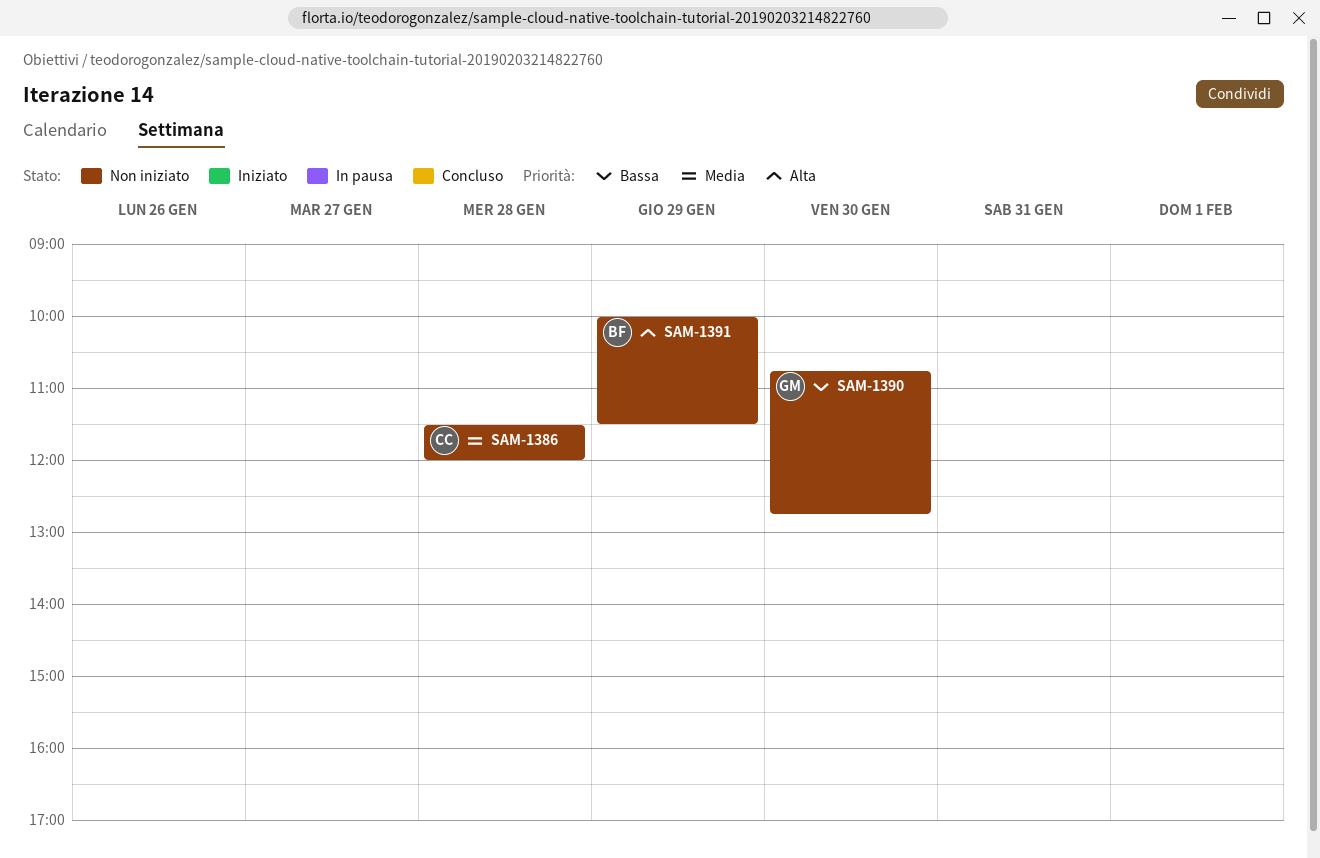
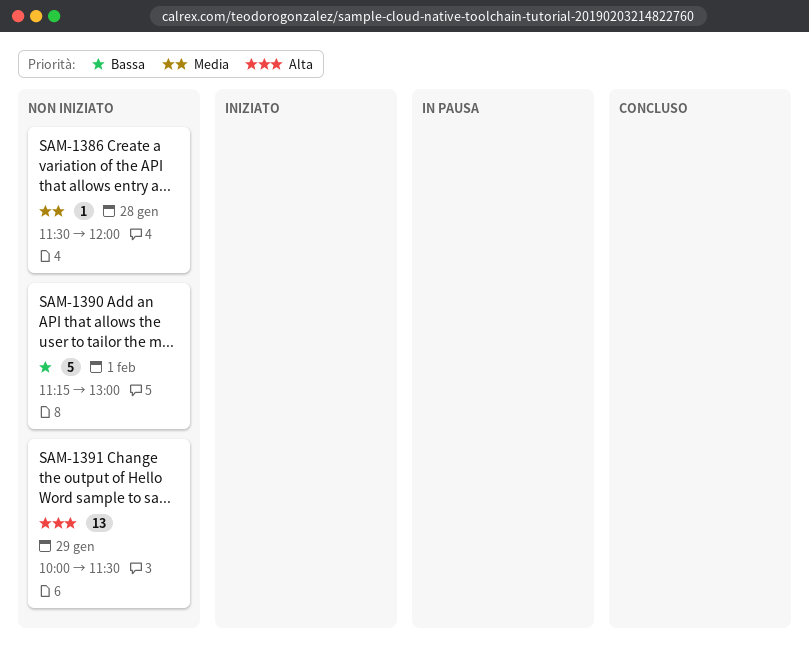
SAM-1390, day: Jan 30 -> Feb 1
SAM-1390, begins: 10:45 -> 11:15
SAM-1390, ends: 12:45 -> 13:00

